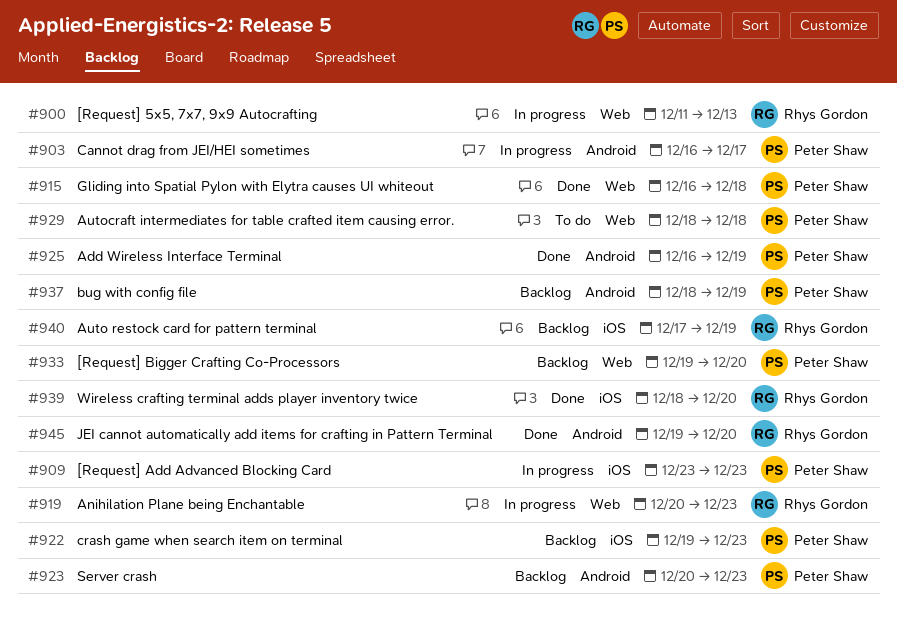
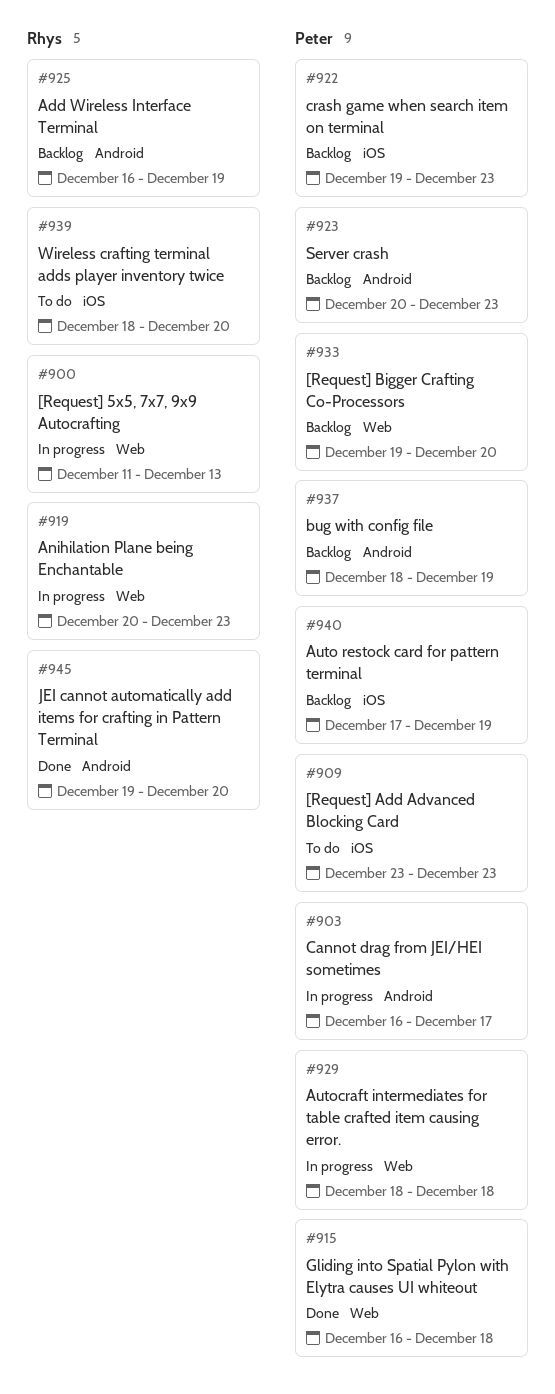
#909, status: In progress -> To do
#925, status: Done -> Backlog
#925, owner: Peter Shaw -> Rhys Gordon
#929, status: To do -> In progress
#939, status: Done -> To do
#940, owner: Rhys Gordon -> Peter Shaw

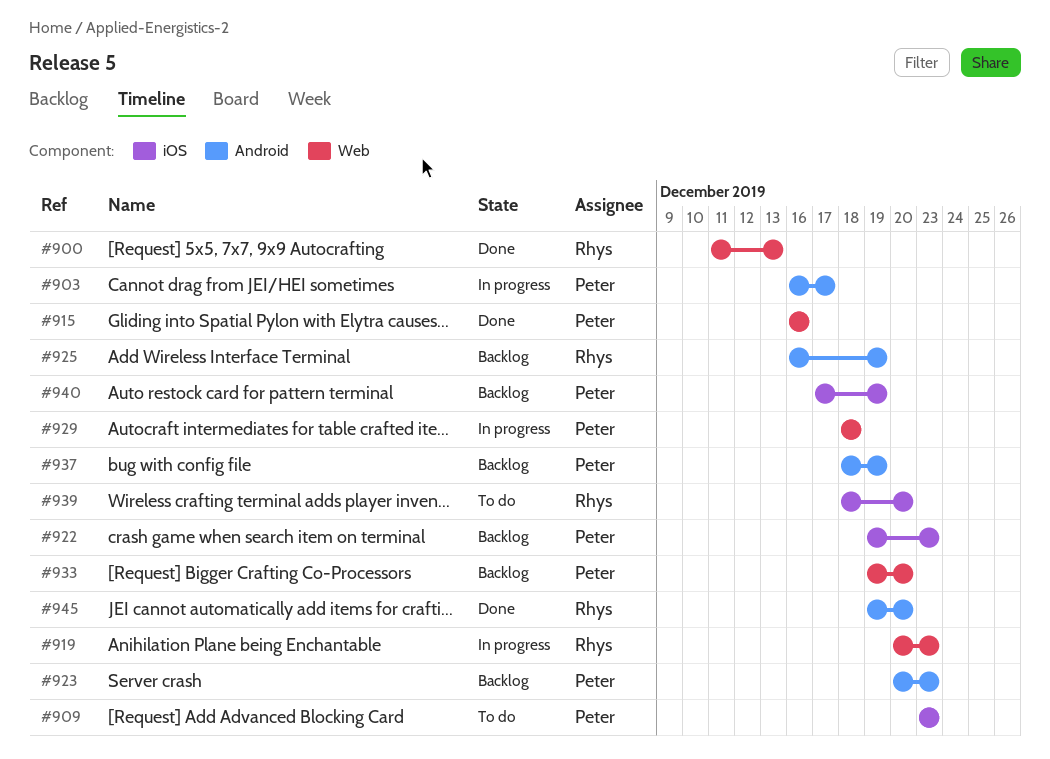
#900, status: In progress -> Done
#915, due: Dec 18 -> Dec 16

